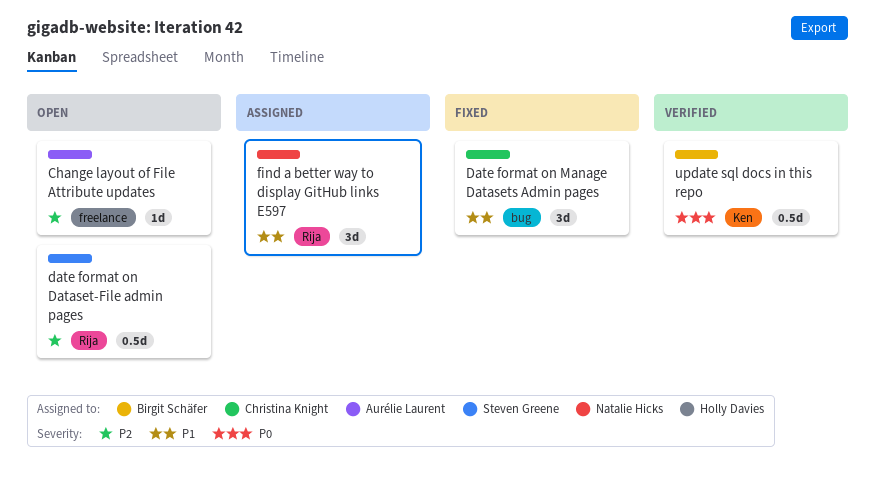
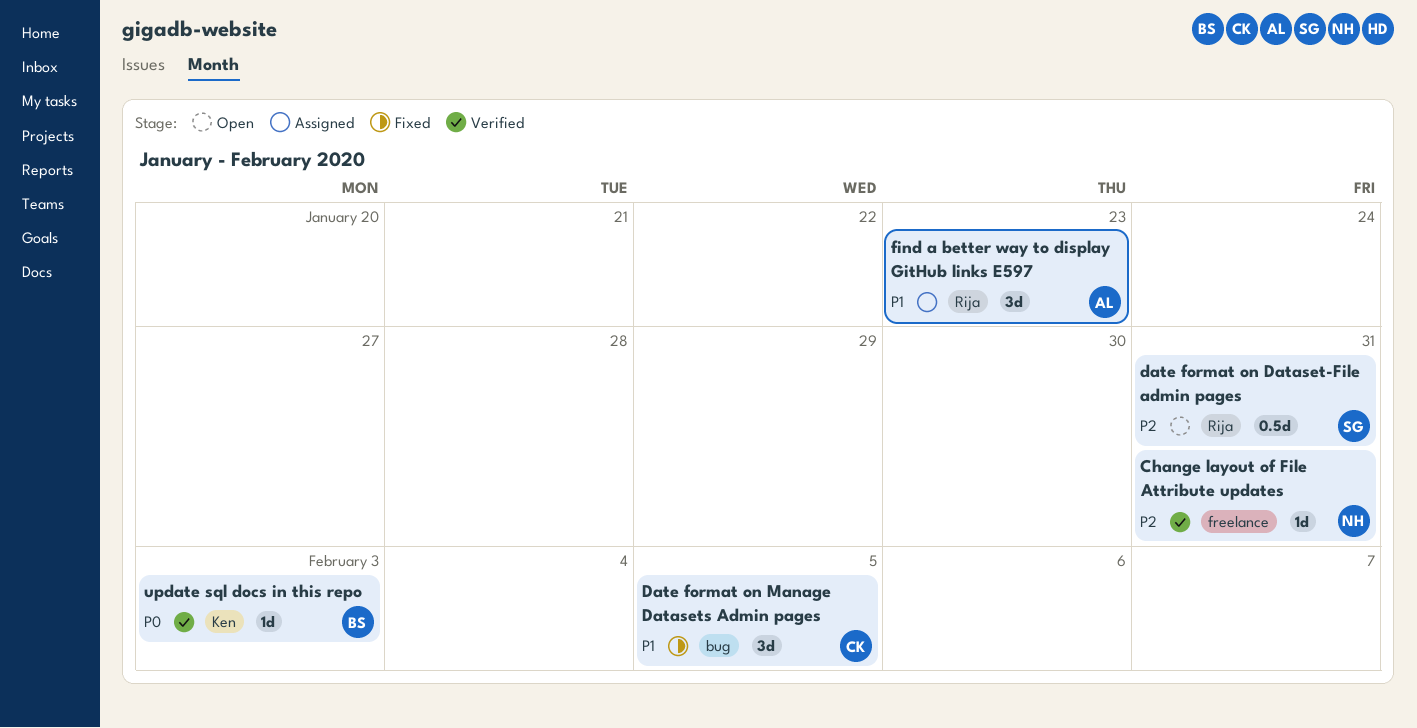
Change layout of File Attribute updates, status: Open -> Verified
Change layout of File Attribute updates, owner: Aurélie Laurent -> Natalie Hicks
find a better way to display GitHub links E597, owner: Natalie Hicks -> Aurélie Laurent
update sql docs in this repo, estimate: 0.5d -> 1d

